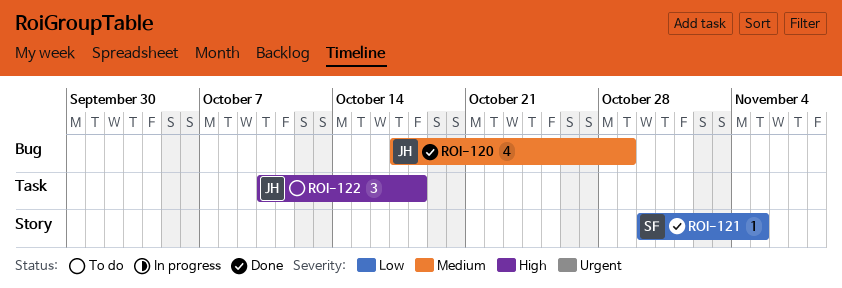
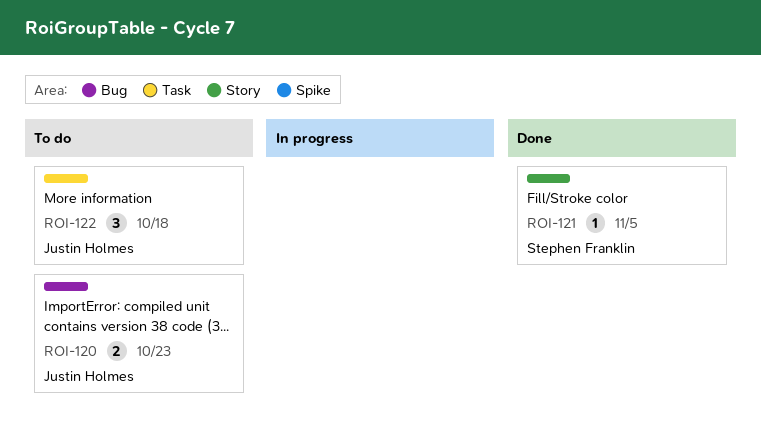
ROI-120, status: Done -> To do
ROI-120, estimate: 4 -> 2
ROI-120, due: Oct 29 -> Oct 23

